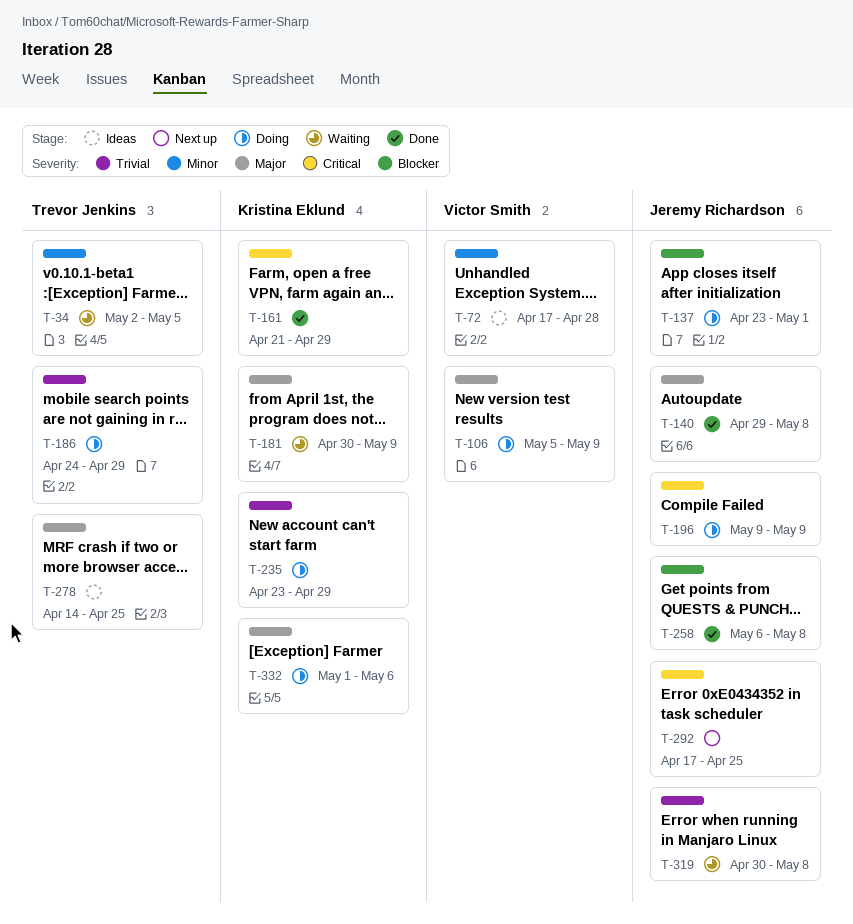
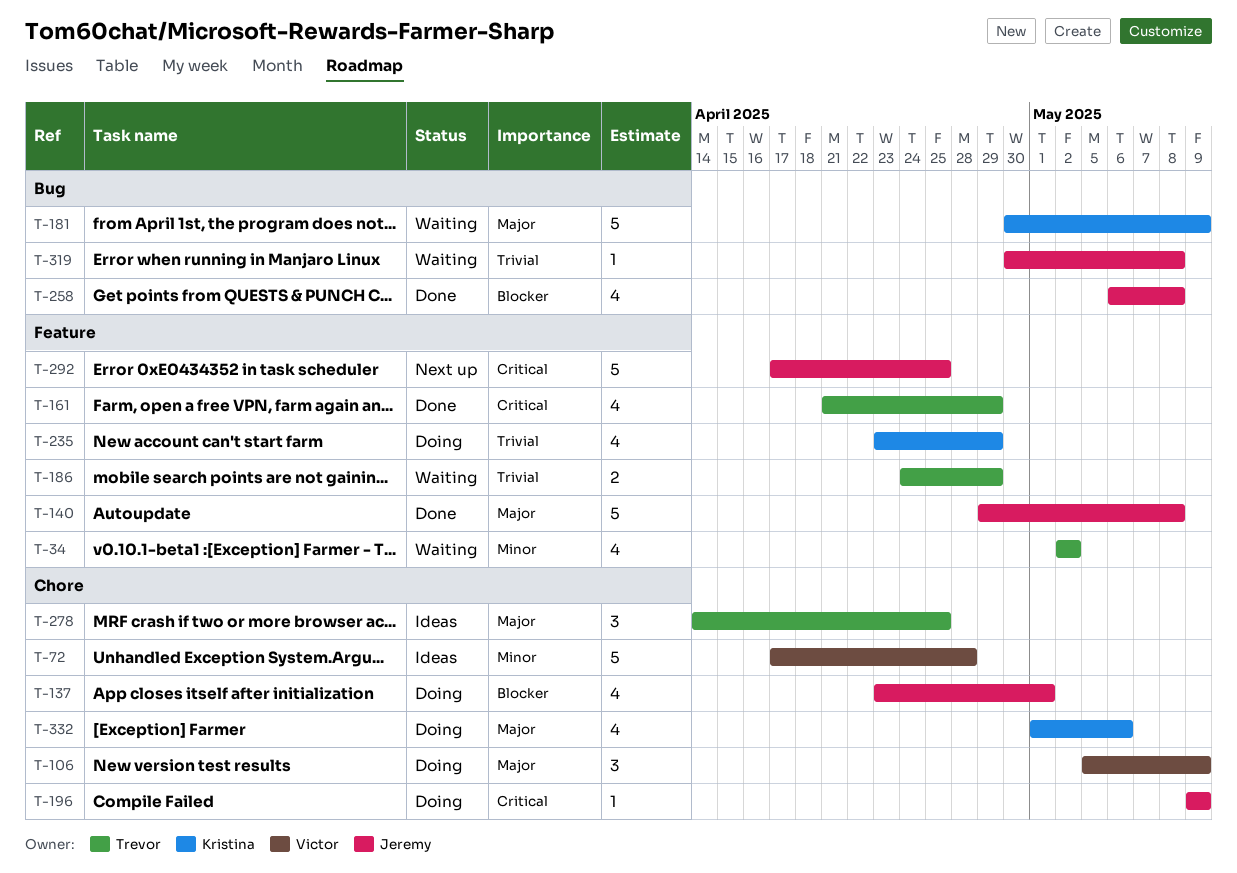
T-34, due: May 5 -> May 2
T-161, owner: Kristina Eklund -> Trevor Jenkins
T-186, status: Doing -> Waiting

